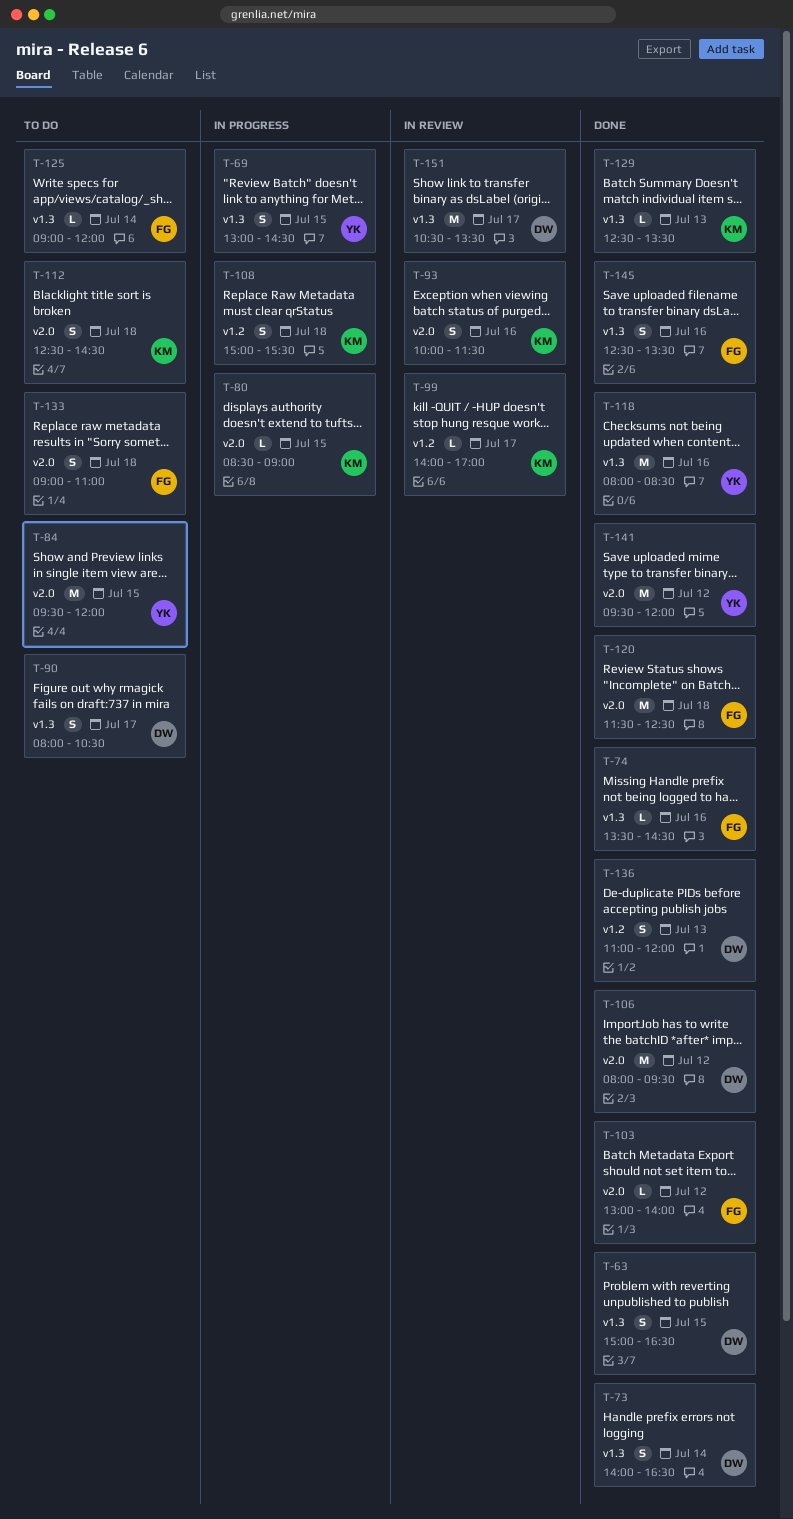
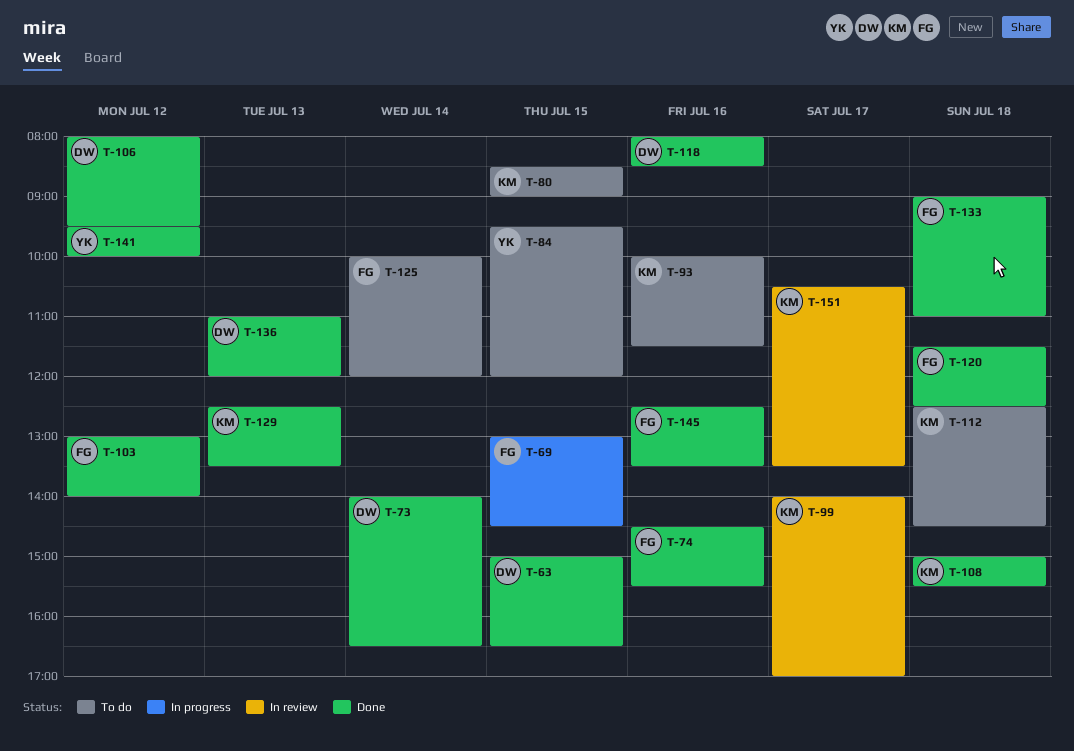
T-69, owner: YK -> FG
T-74, begins: 13:30 -> 14:30
T-74, ends: 14:30 -> 15:30
T-80, status: In progress -> To do
T-90: present -> none
T-93, status: In review -> To do
T-108, status: In progress -> Done
T-118, owner: YK -> DW
T-125, begins: 09:00 -> 10:00
T-133, status: To do -> Done
T-141, ends: 12:00 -> 10:00
T-151, owner: DW -> KM

